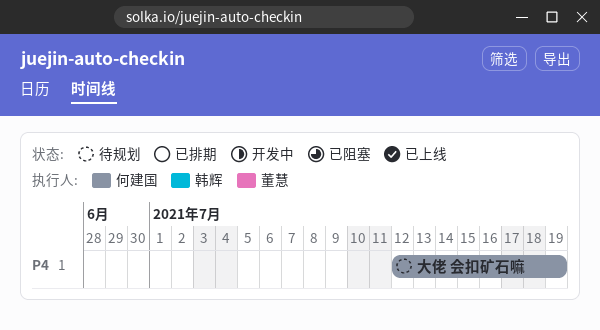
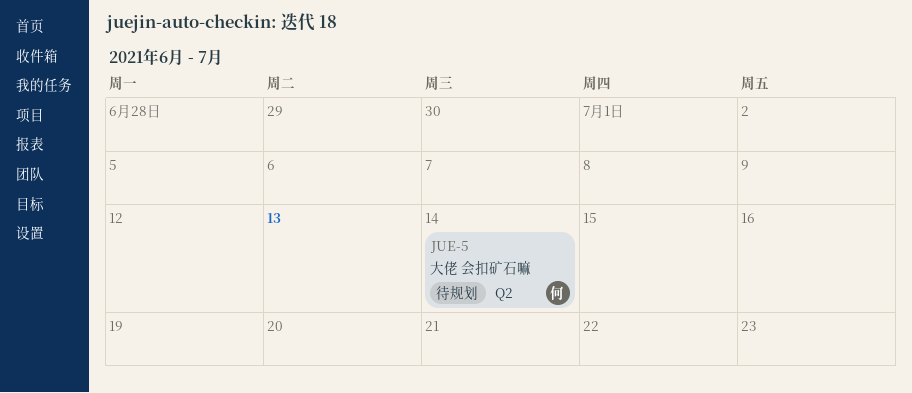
大佬 会扣矿石嘛, due: Jul 19 -> Jul 14

